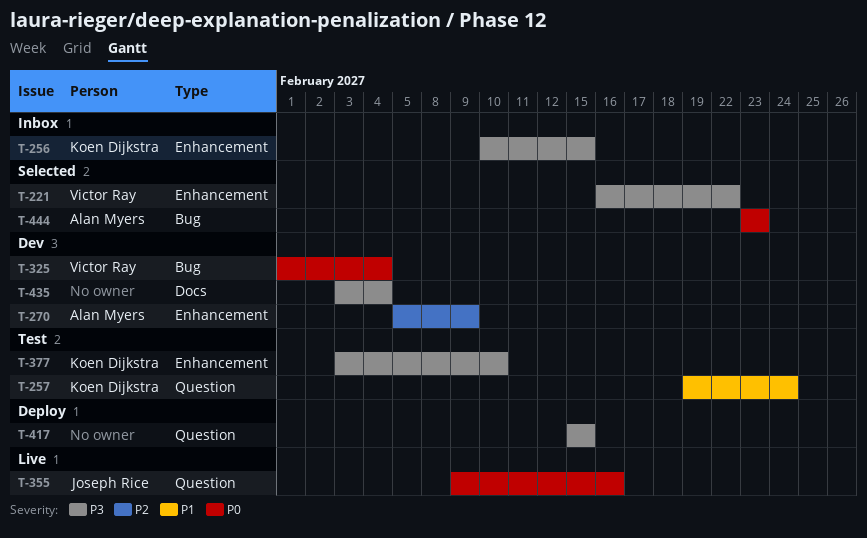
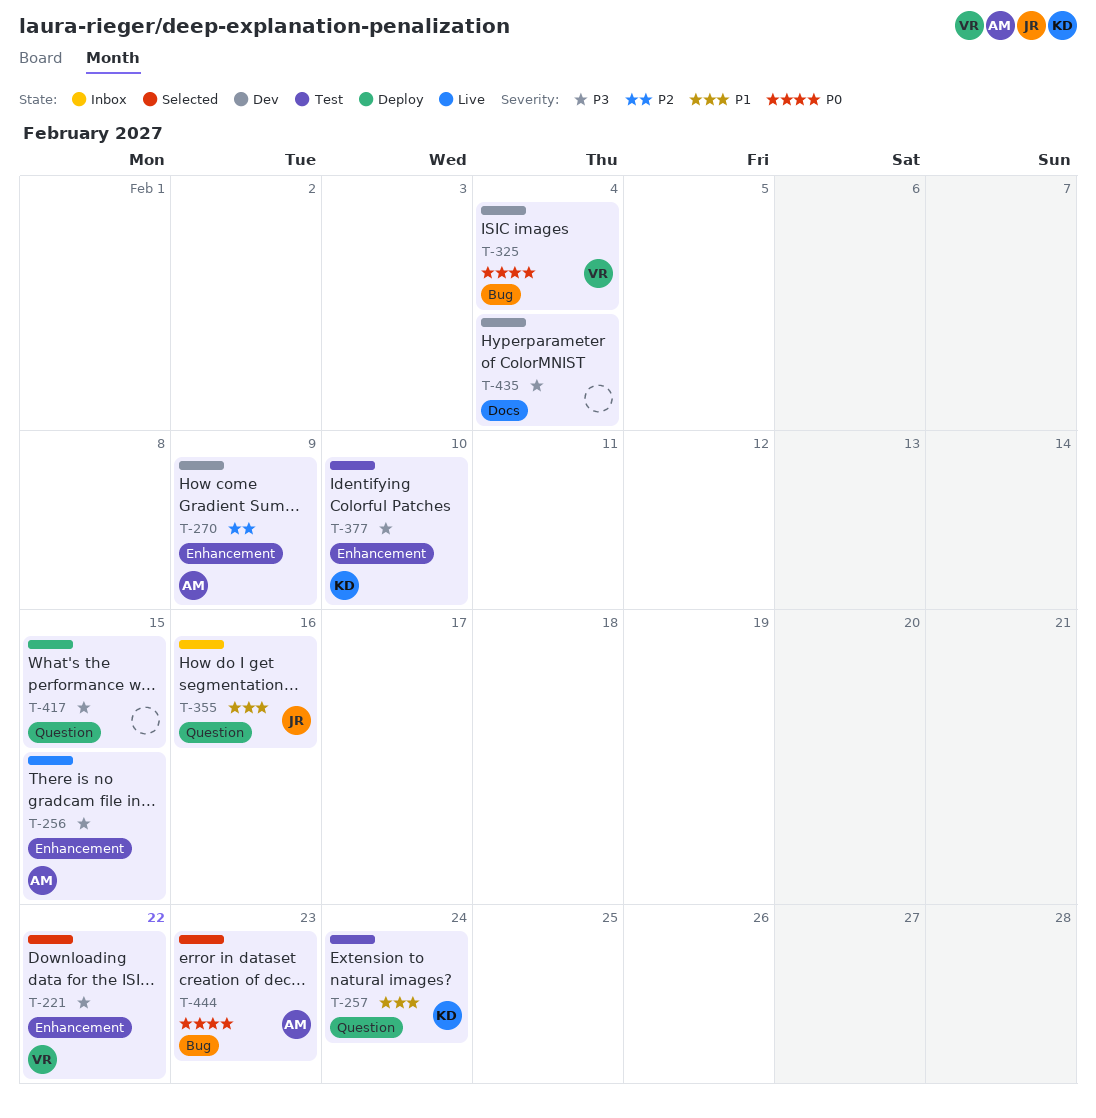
T-256, status: Inbox -> Live
T-256, owner: Koen Dijkstra -> Alan Myers
T-355, status: Live -> Inbox
T-355, priority: P0 -> P1

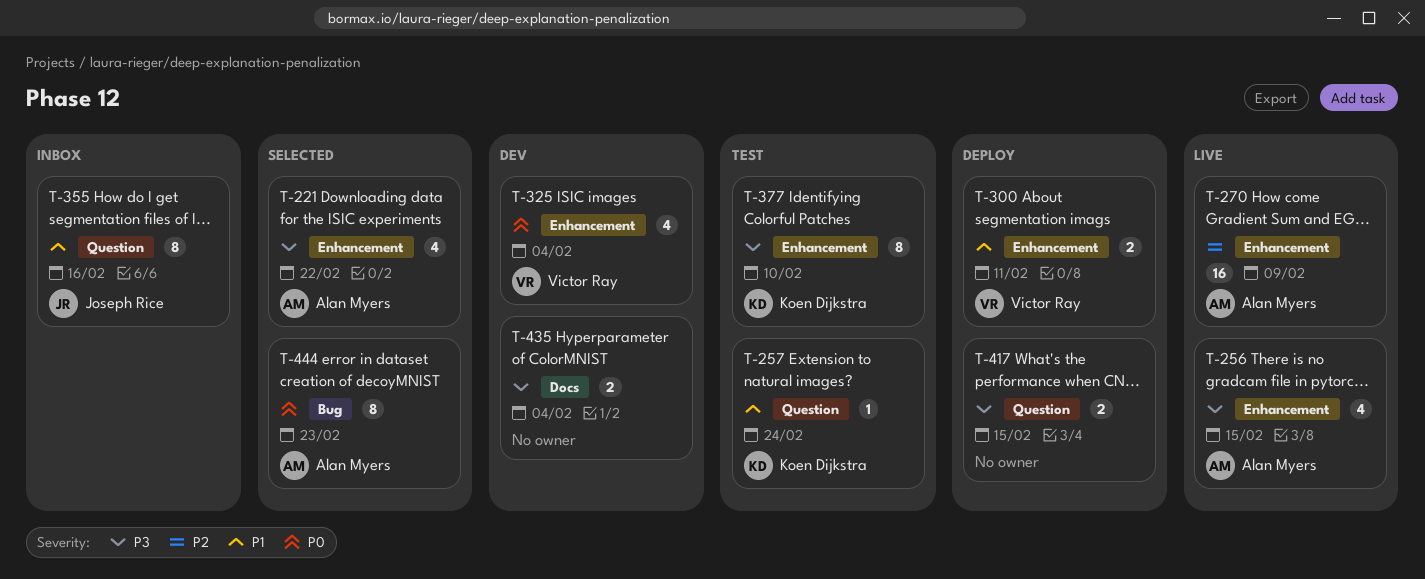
T-221, owner: Victor Ray -> Alan Myers
T-270, status: Dev -> Live
T-300: none -> present
T-325, label: Bug -> Enhancement

